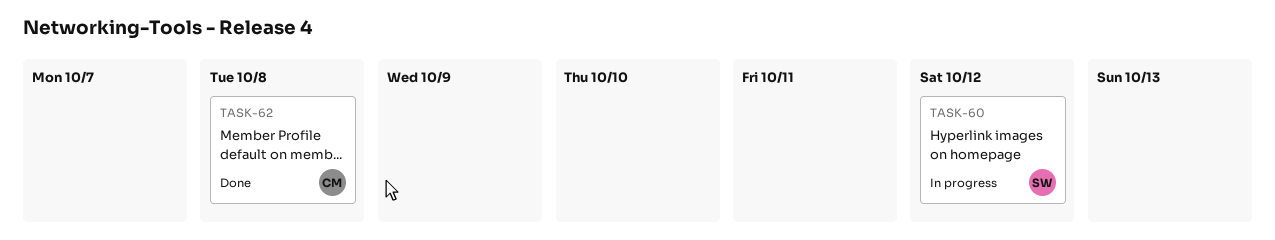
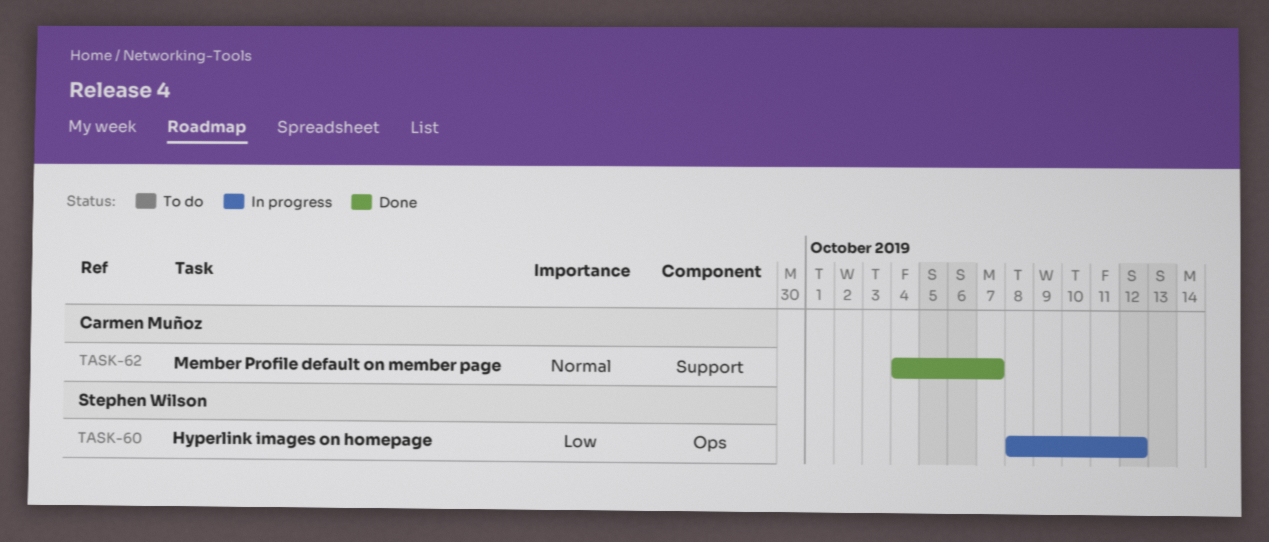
TASK-62, due: Oct 8 -> Oct 7

